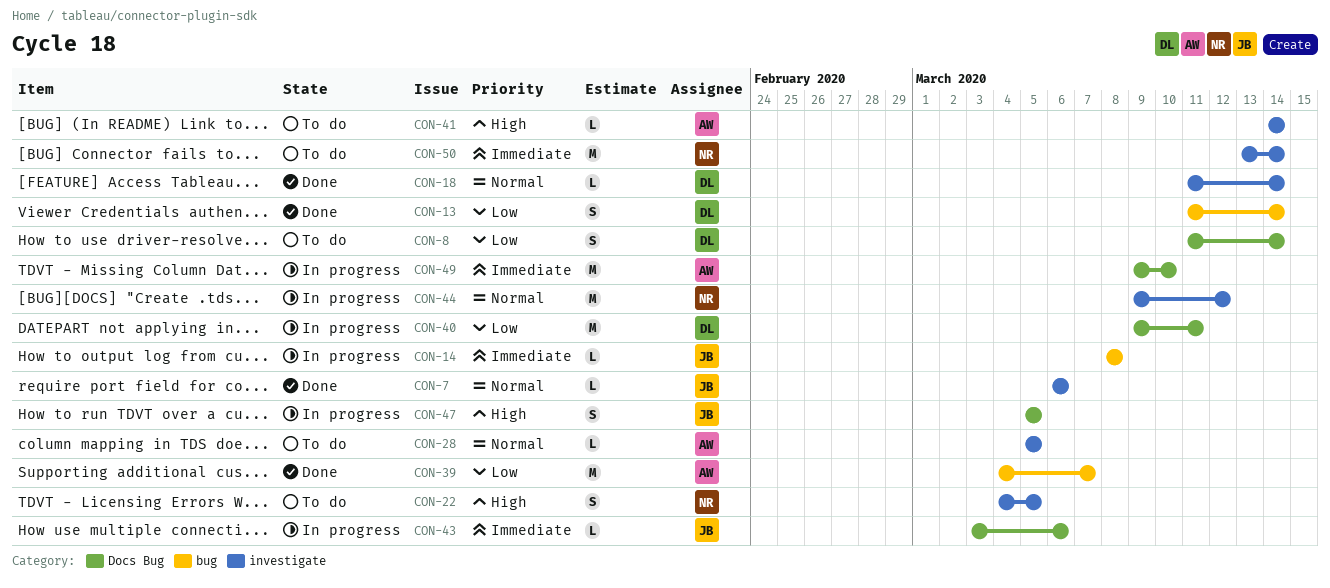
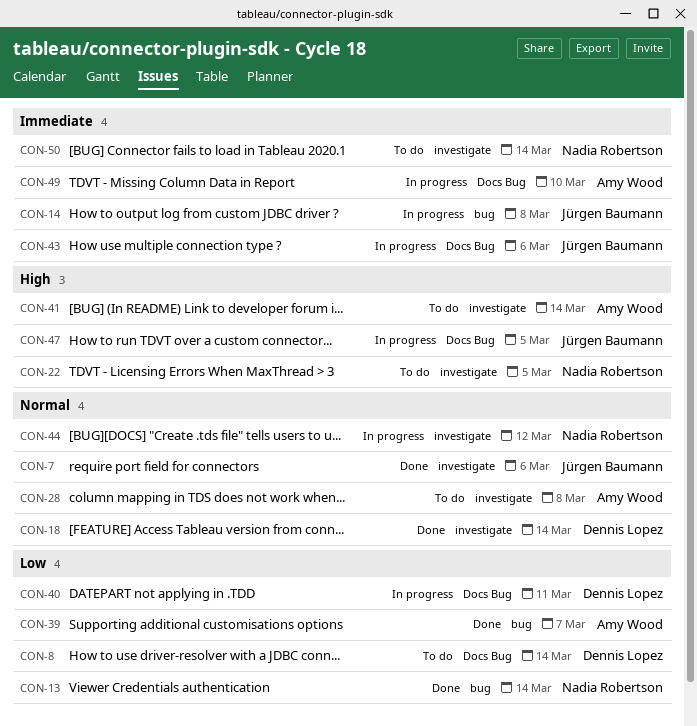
CON-13, owner: Dennis Lopez -> Nadia Robertson
CON-28, due: Mar 5 -> Mar 8

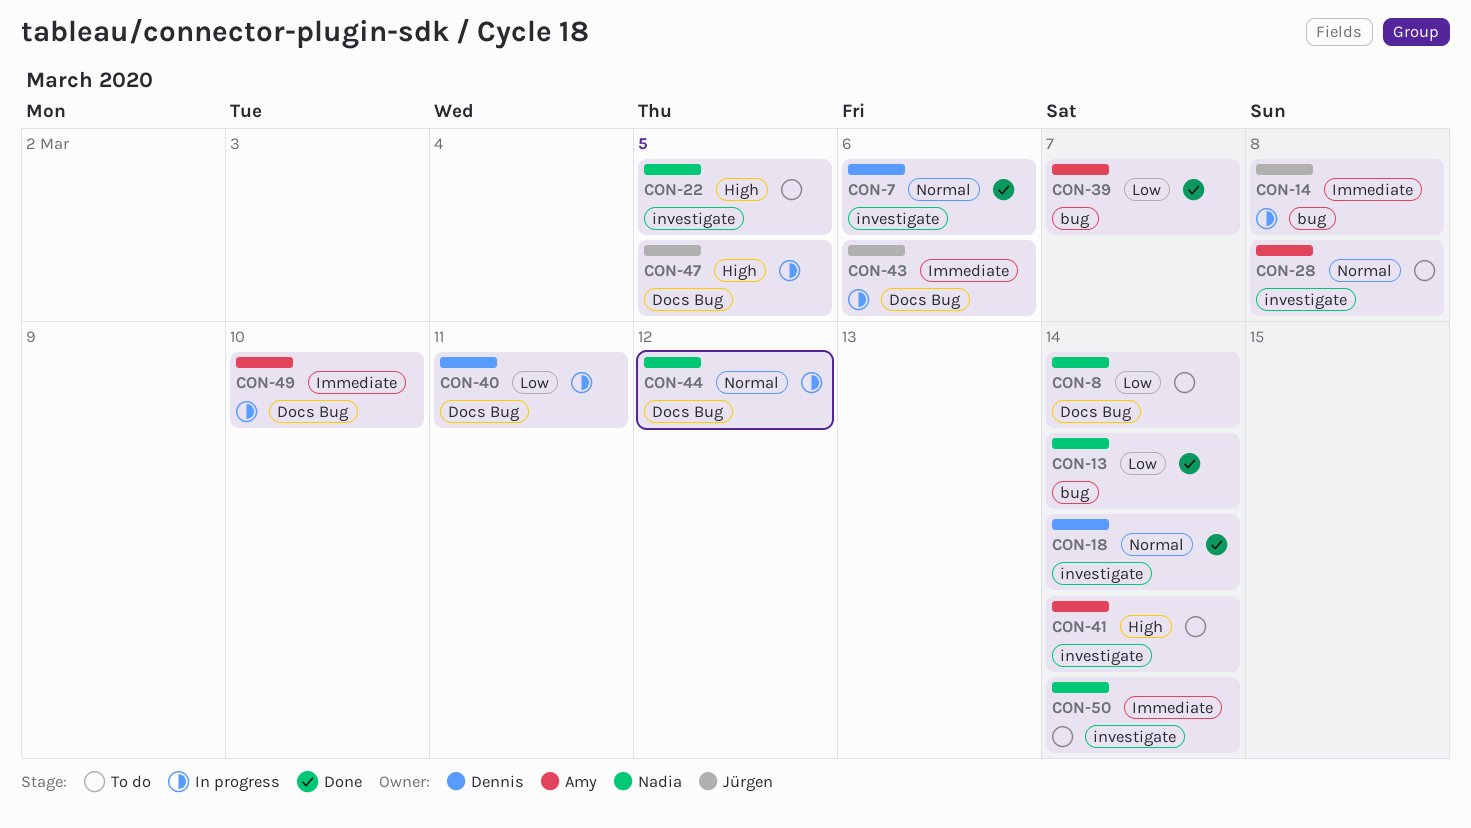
CON-7, owner: Jürgen Baumann -> Dennis Lopez
CON-8, owner: Dennis Lopez -> Nadia Robertson
CON-44, label: investigate -> Docs Bug

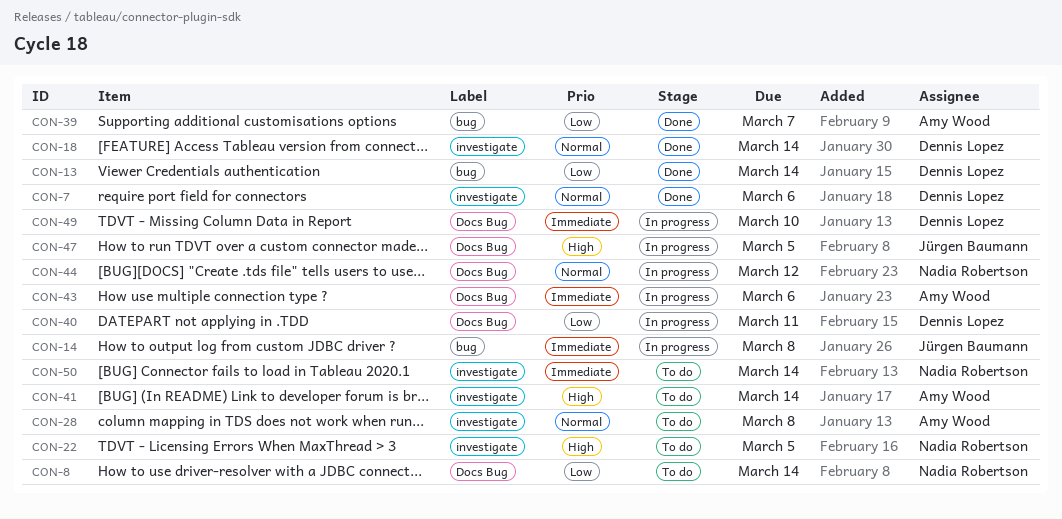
CON-13, owner: Nadia Robertson -> Dennis Lopez
CON-43, owner: Jürgen Baumann -> Amy Wood
CON-49, owner: Amy Wood -> Dennis Lopez

